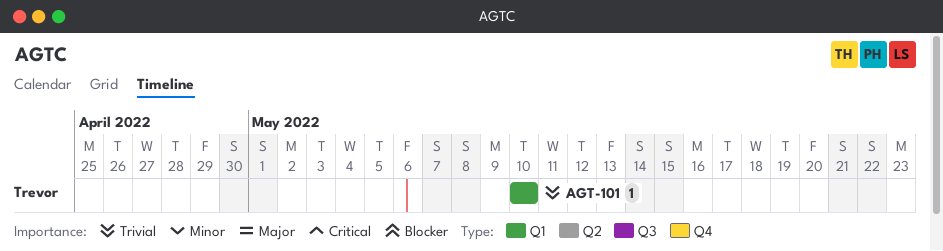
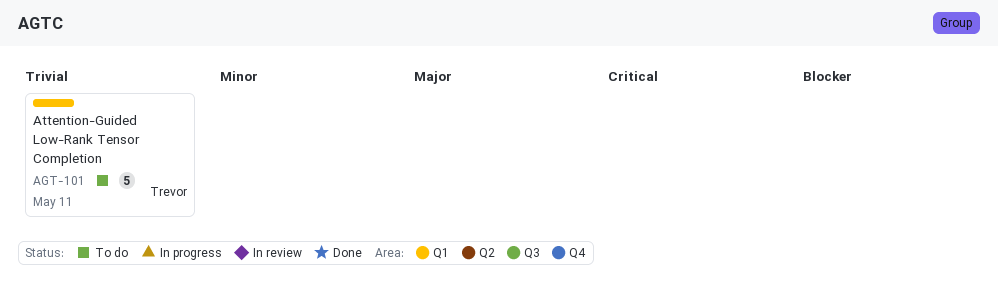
AGT-101, estimate: 1 -> 5
AGT-101, due: May 10 -> May 11

